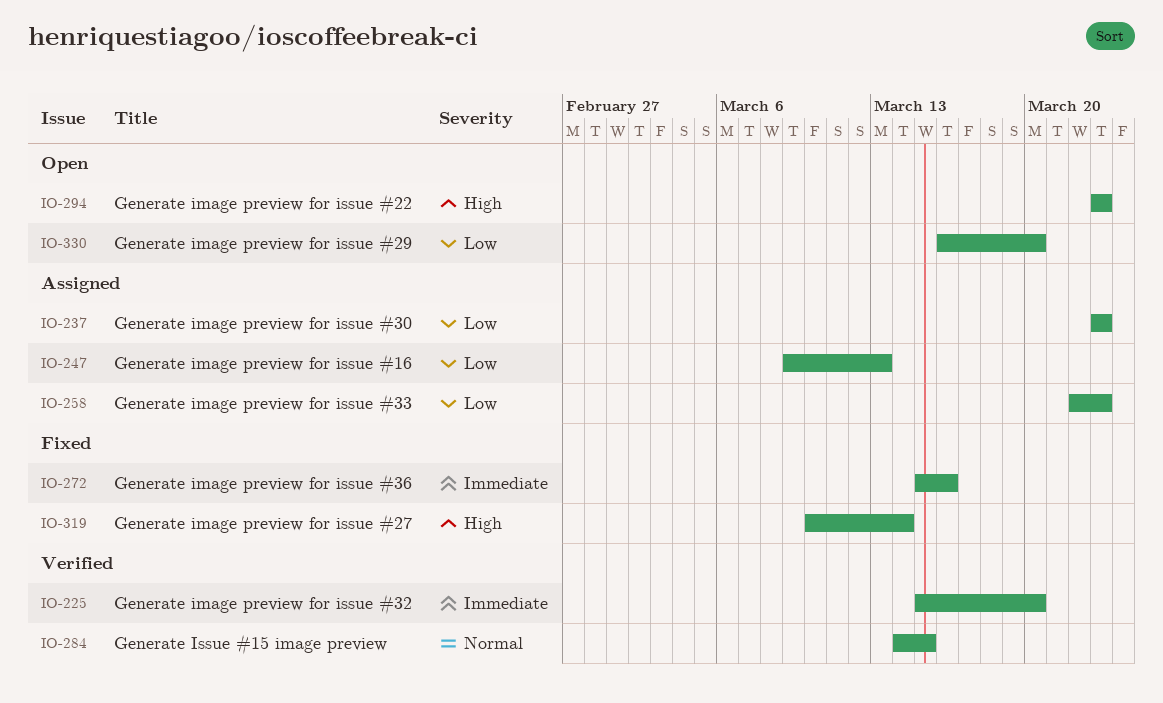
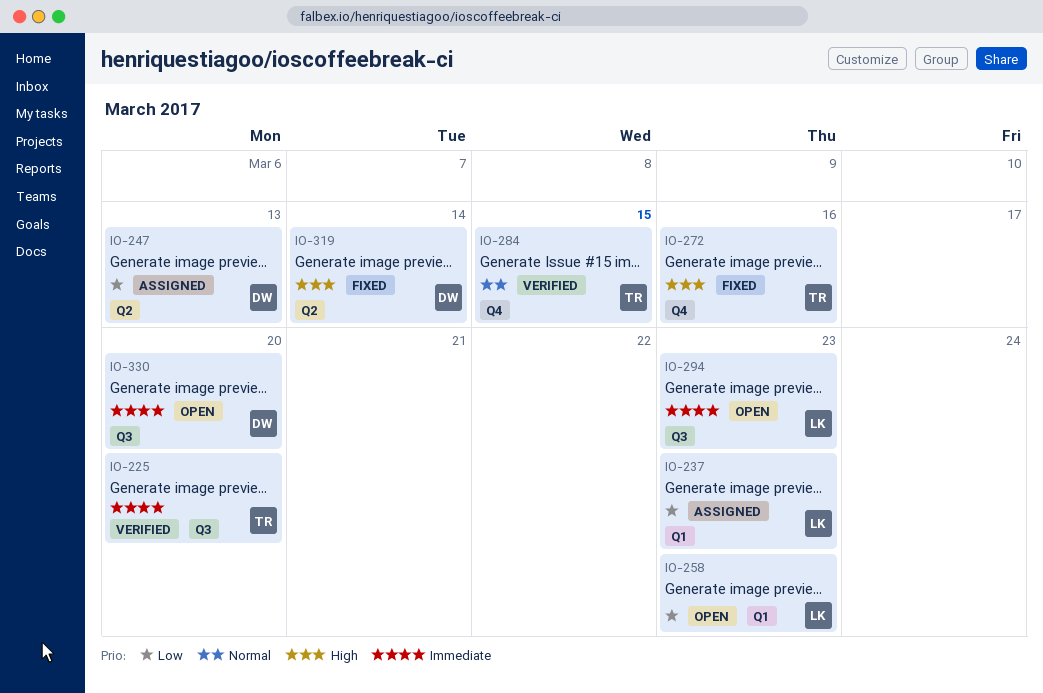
IO-258, status: Assigned -> Open
IO-272, priority: Immediate -> High
IO-294, priority: High -> Immediate
IO-330, priority: Low -> Immediate

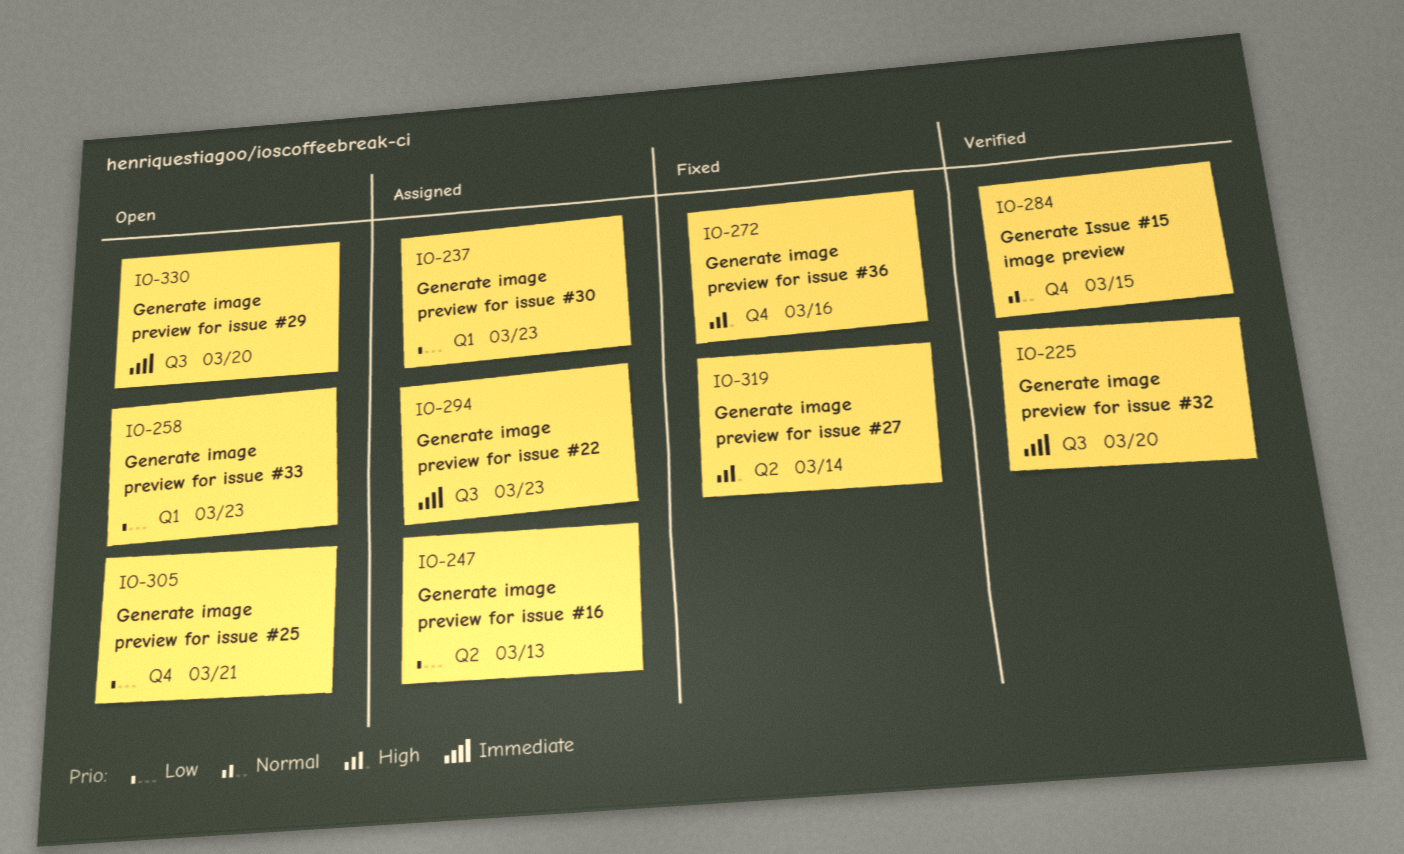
IO-294, status: Open -> Assigned
IO-305: none -> present

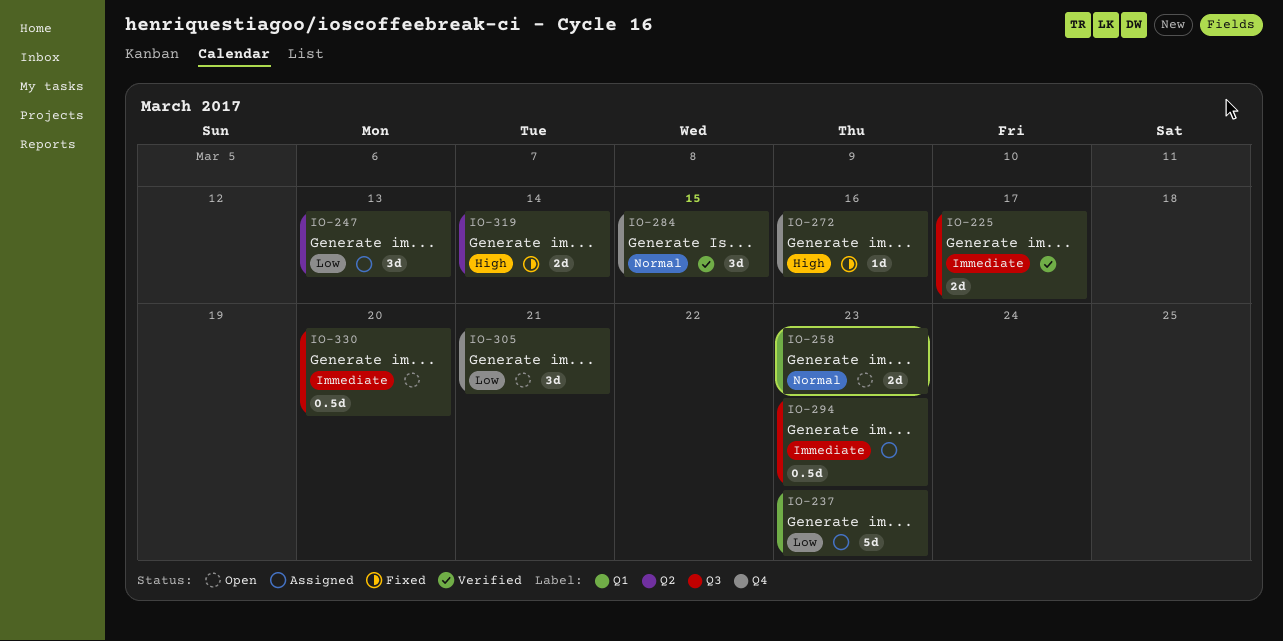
IO-225, due: Mar 20 -> Mar 17
IO-258, priority: Low -> Normal

